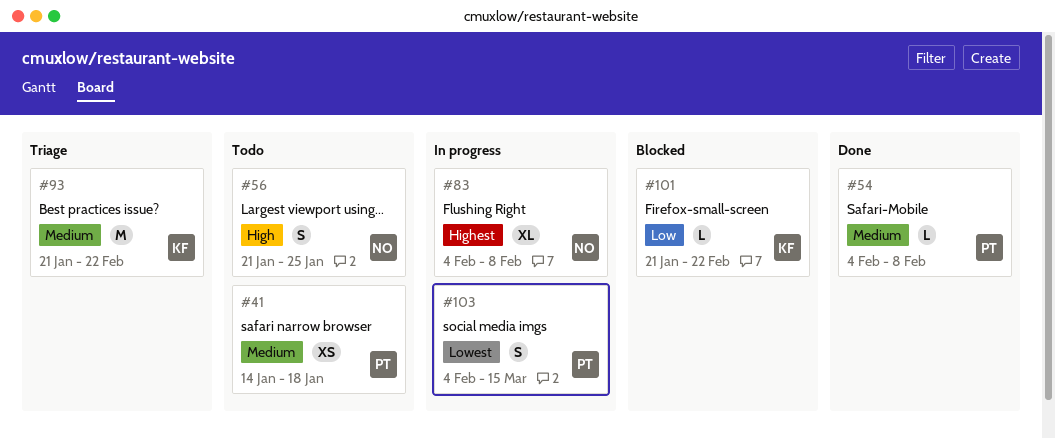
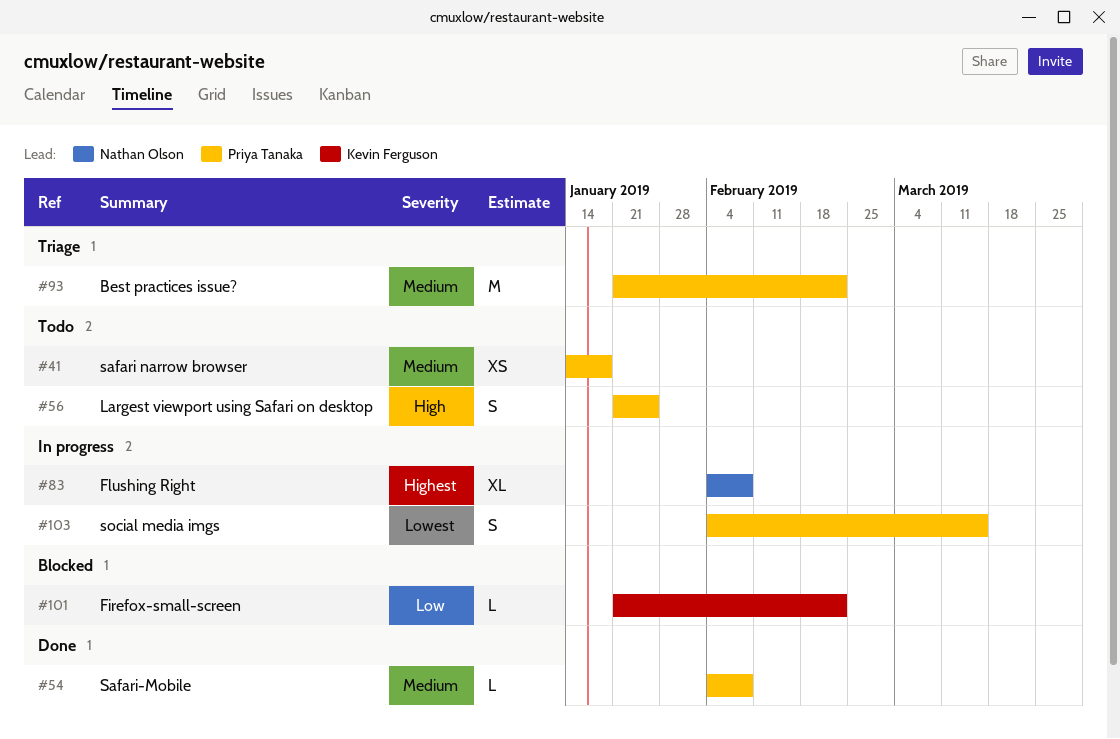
#56, owner: Nathan Olson -> Priya Tanaka
#93, owner: Kevin Ferguson -> Priya Tanaka

